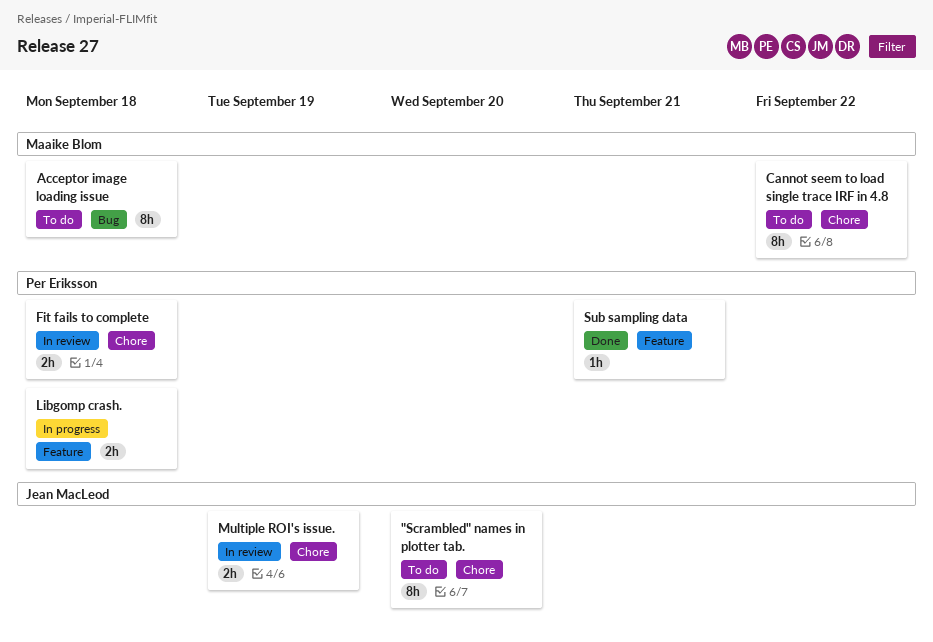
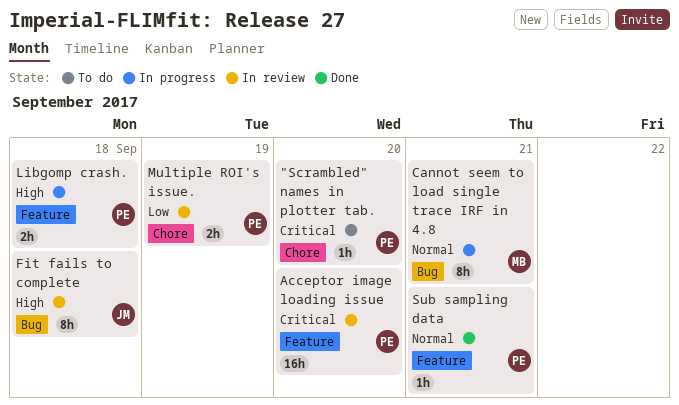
"Scrambled" names in plotter tab., owner: Jean MacLeod -> Per Eriksson
"Scrambled" names in plotter tab., estimate: 8h -> 1h
Acceptor image loading issue, status: To do -> In review
Acceptor image loading issue, owner: Maaike Blom -> Per Eriksson
Acceptor image loading issue, label: Bug -> Feature
Acceptor image loading issue, estimate: 8h -> 16h
Acceptor image loading issue, due: Sep 18 -> Sep 20
Cannot seem to load single trace IRF in 4.8, status: To do -> In progress
Cannot seem to load single trace IRF in 4.8, label: Chore -> Bug
Cannot seem to load single trace IRF in 4.8, due: Sep 22 -> Sep 21
Fit fails to complete, owner: Per Eriksson -> Jean MacLeod
Fit fails to complete, label: Chore -> Bug
Fit fails to complete, estimate: 2h -> 8h
Multiple ROI's issue., owner: Jean MacLeod -> Per Eriksson

